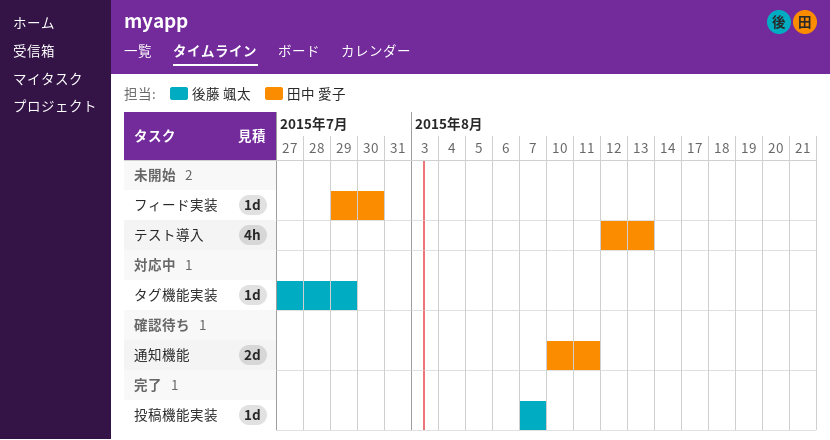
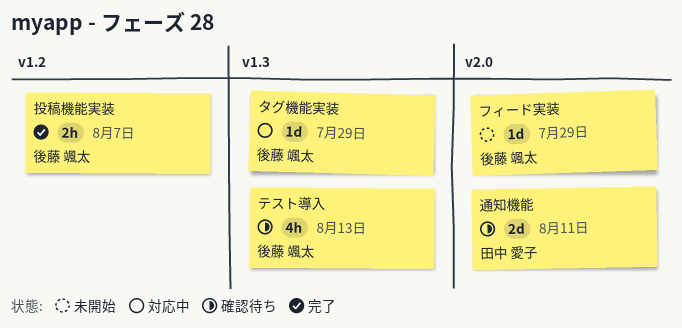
テスト導入, status: 未開始 -> 確認待ち
テスト導入, owner: 田中 愛子 -> 後藤 颯太
フィード実装, owner: 田中 愛子 -> 後藤 颯太
フィード実装, due: Jul 30 -> Jul 29
投稿機能実装, estimate: 1d -> 2h

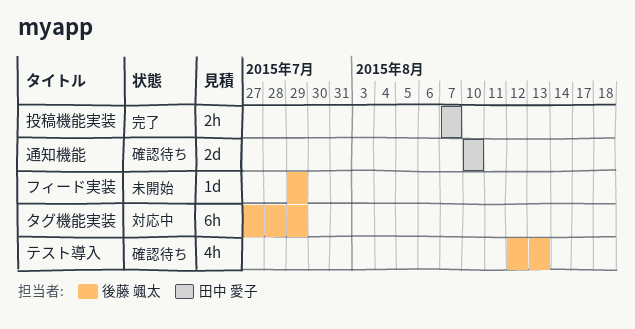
タグ機能実装, estimate: 1d -> 6h
投稿機能実装, owner: 後藤 颯太 -> 田中 愛子
通知機能, due: Aug 11 -> Aug 10

